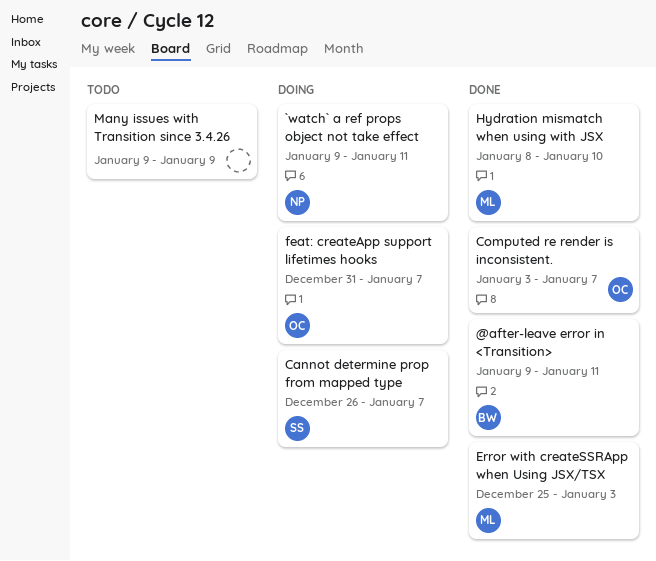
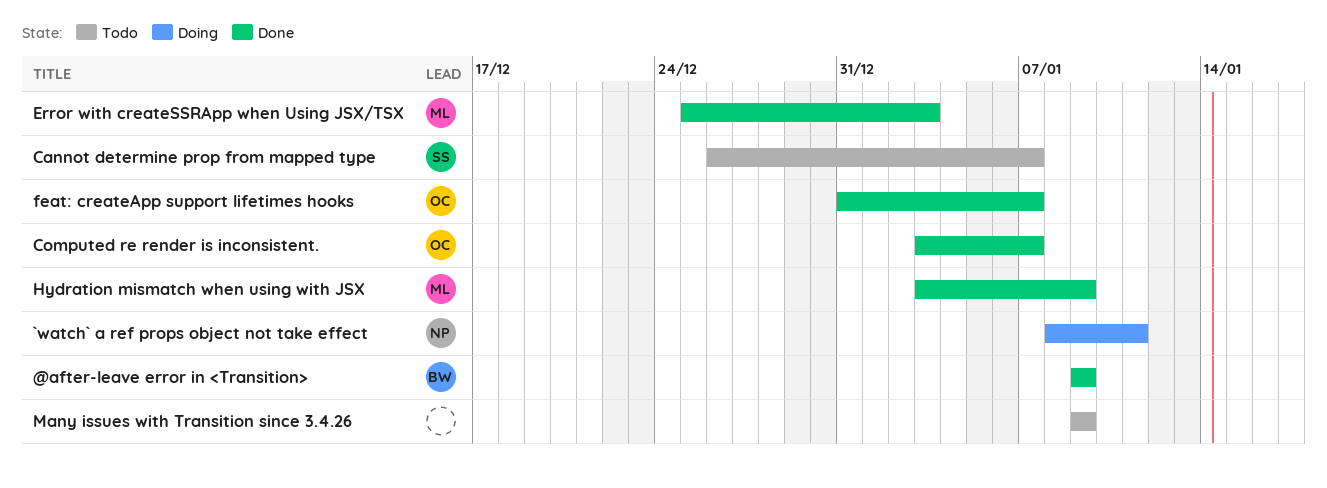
@after-leave error in <Transition>, due: Jan 11 -> Jan 9
`watch` a ref props object not take effect, start: Jan 9 -> Jan 8
Cannot determine prop from mapped type, status: Doing -> Todo
feat: createApp support lifetimes hooks, status: Doing -> Done
Hydration mismatch when using with JSX, start: Jan 8 -> Jan 3
Hydration mismatch when using with JSX, due: Jan 10 -> Jan 9

